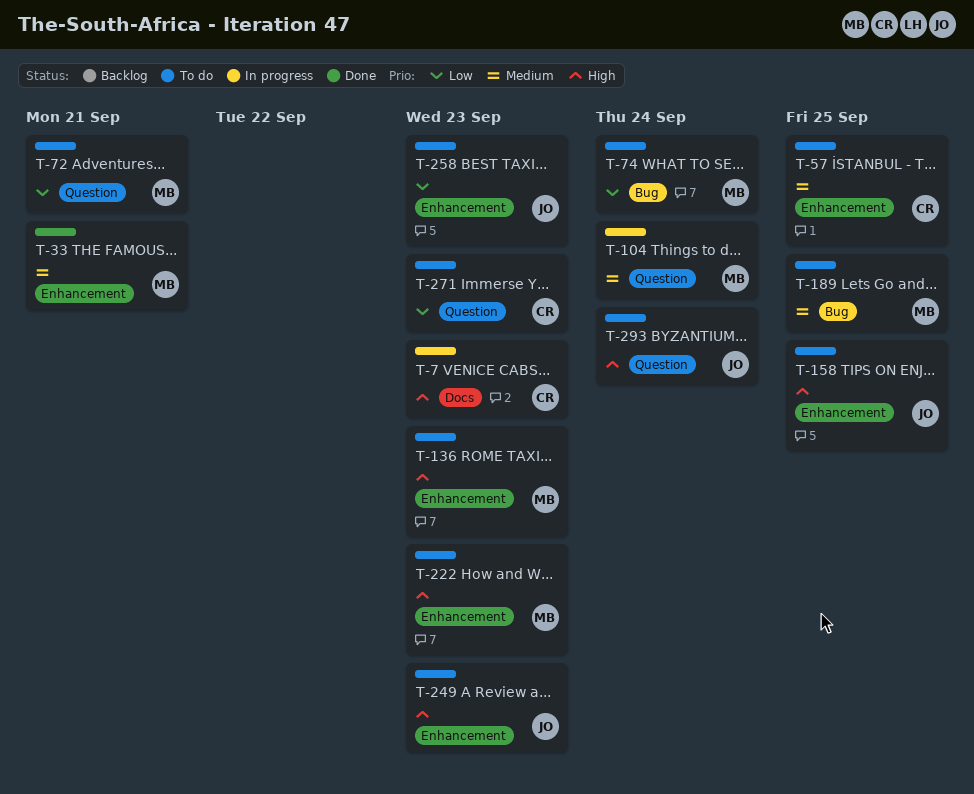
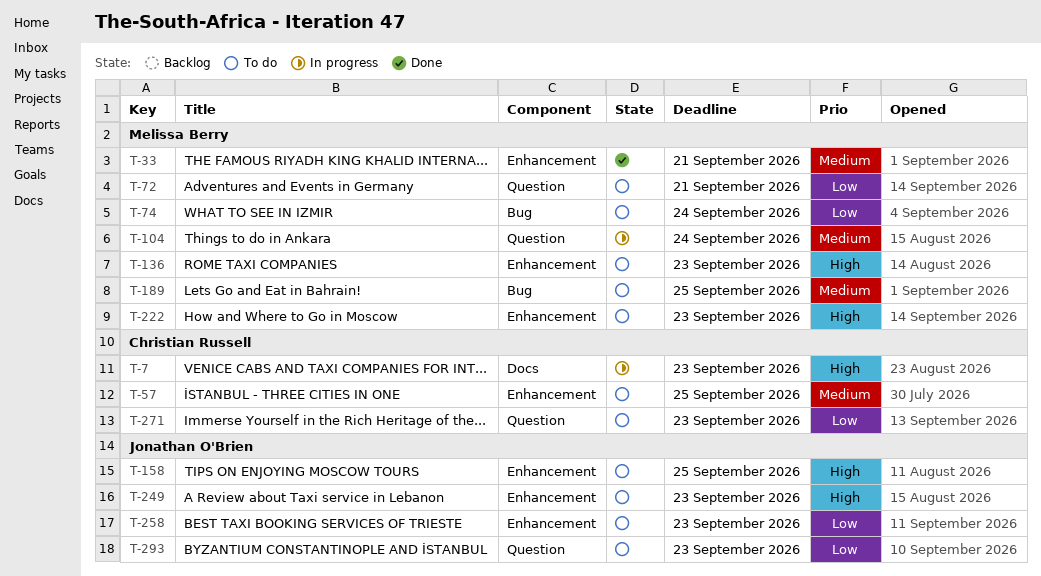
T-293, priority: High -> Low
T-293, due: Sep 24 -> Sep 23

